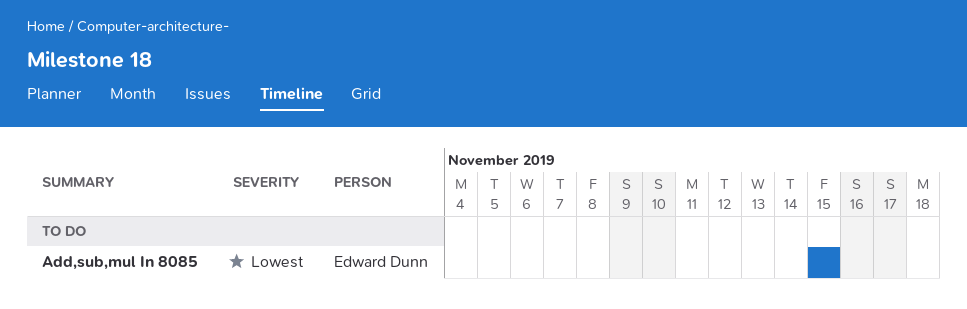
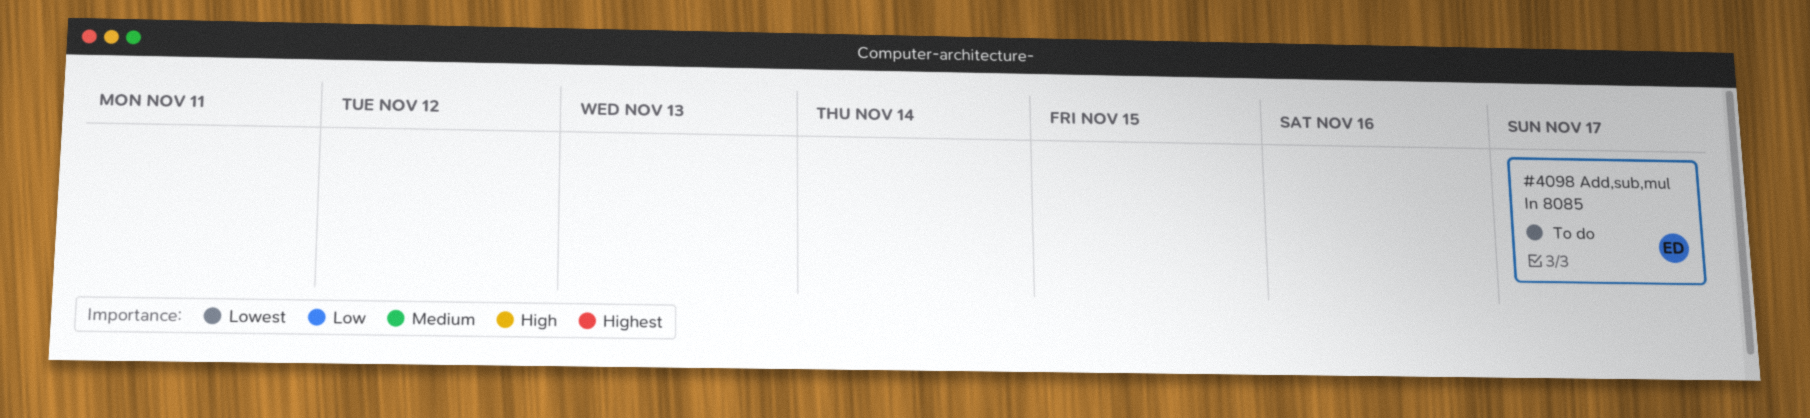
Add,sub,mul In 8085, due: Nov 15 -> Nov 17

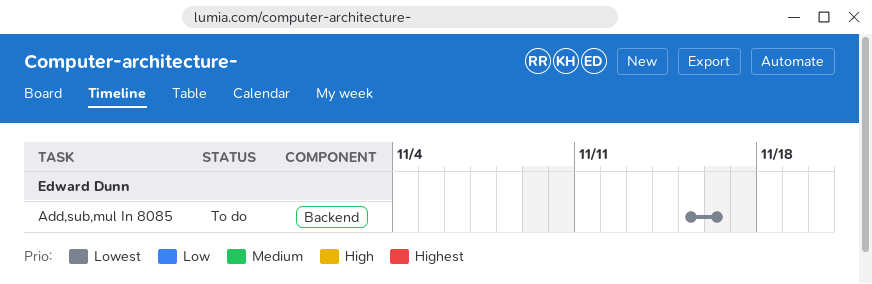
Add,sub,mul In 8085, due: Nov 17 -> Nov 16

